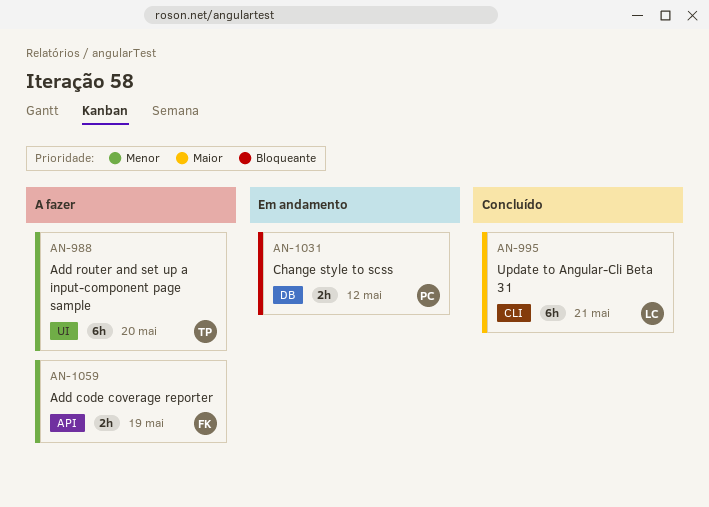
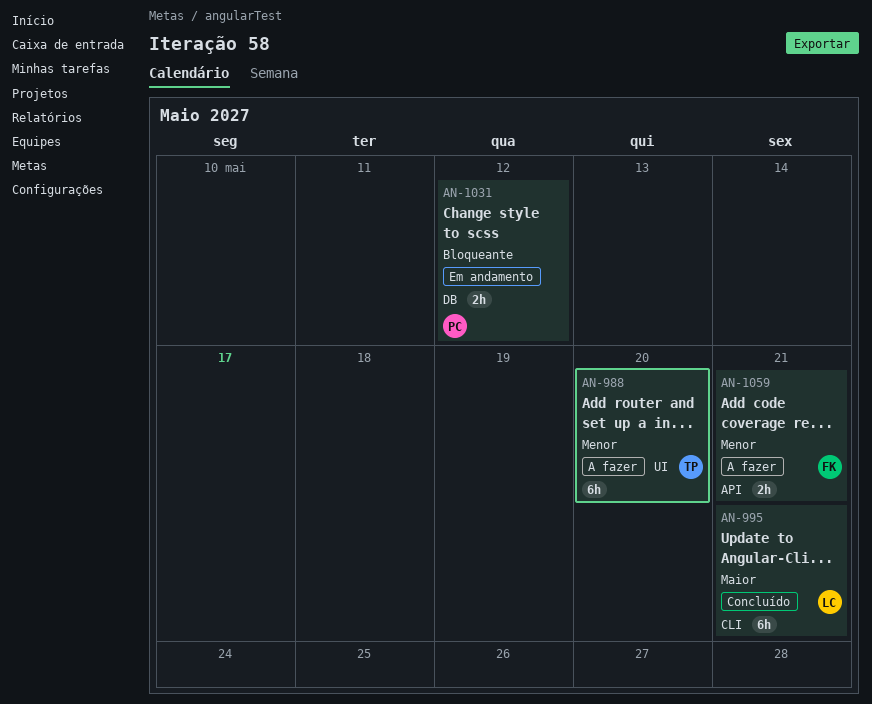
AN-1059, due: May 19 -> May 21

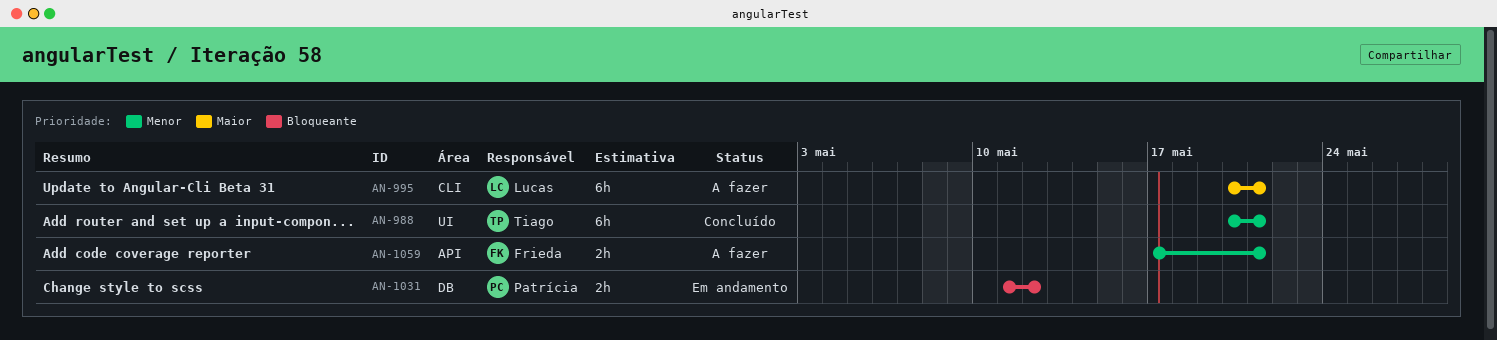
AN-988, status: A fazer -> Concluído
AN-988, due: May 20 -> May 21
AN-995, status: Concluído -> A fazer

